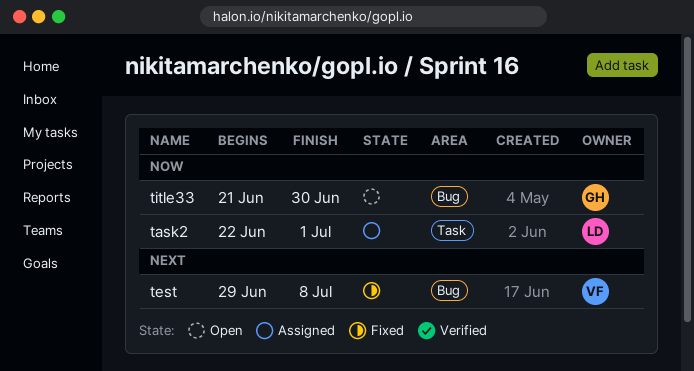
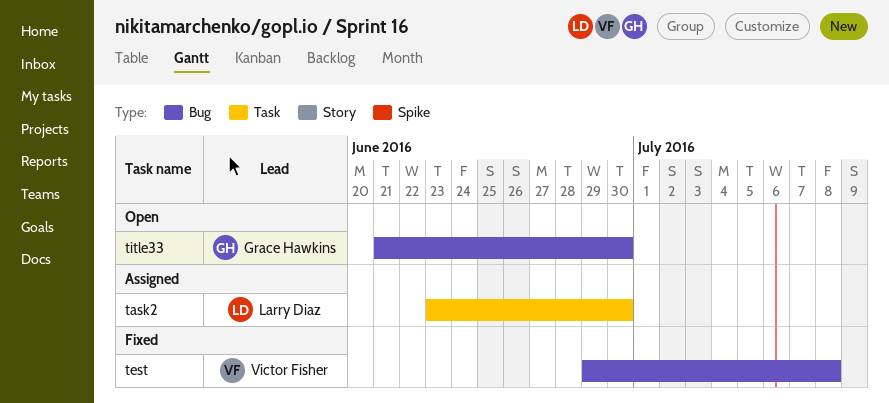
task2, start: Jun 22 -> Jun 23
task2, due: Jul 1 -> Jun 30

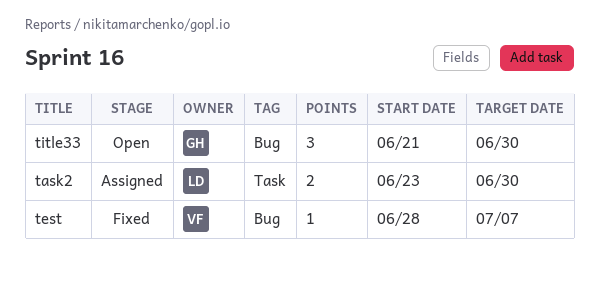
test, start: Jun 29 -> Jun 28
test, due: Jul 8 -> Jul 7

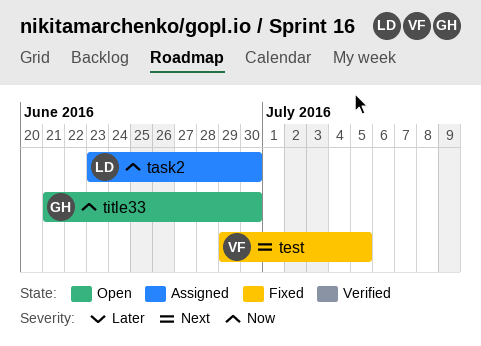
test, start: Jun 28 -> Jun 29
test, due: Jul 7 -> Jul 5

